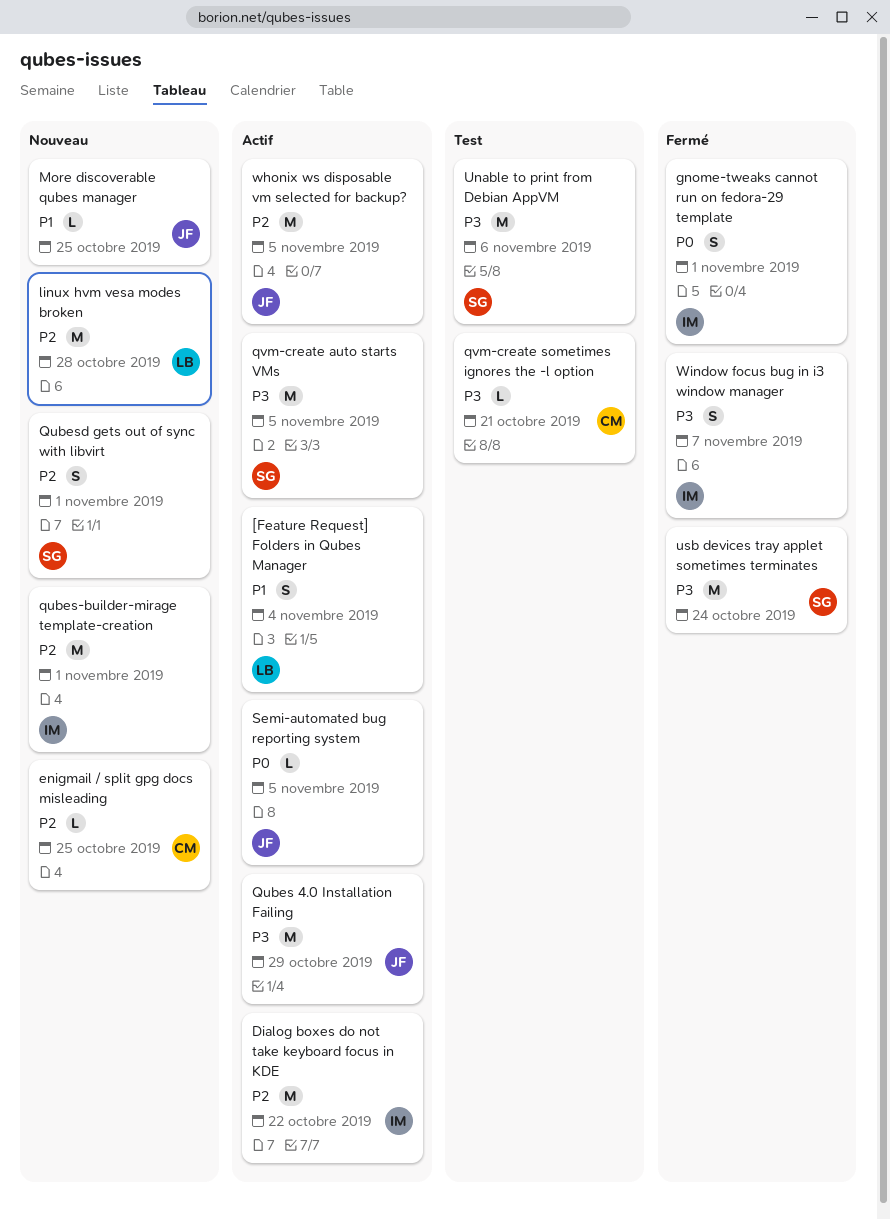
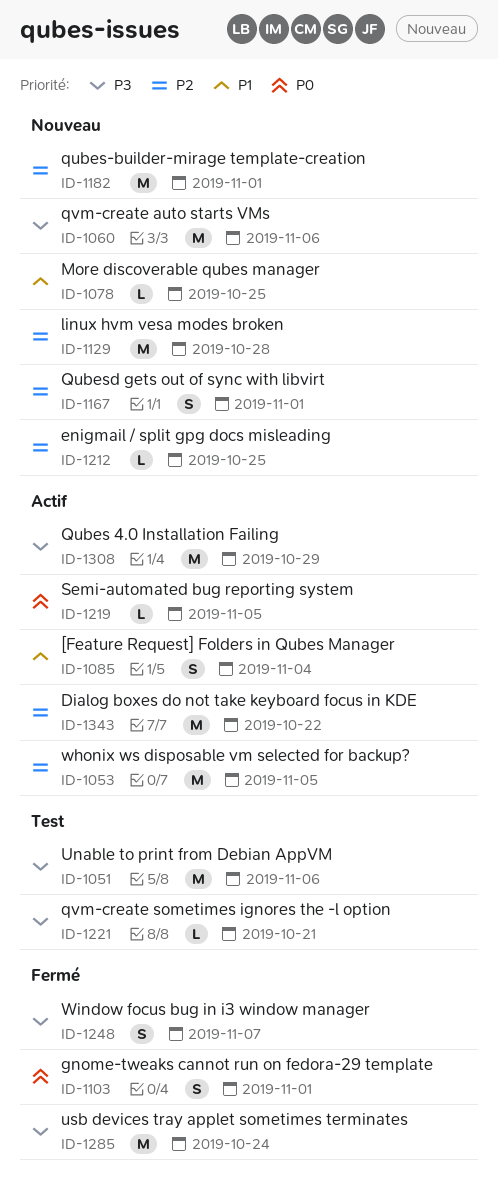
qvm-create auto starts VMs, status: Actif -> Nouveau
qvm-create auto starts VMs, due: Nov 5 -> Nov 6

